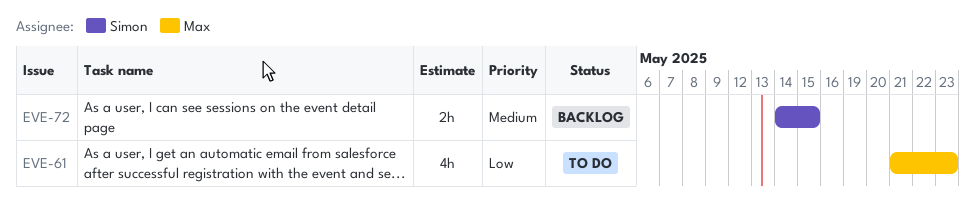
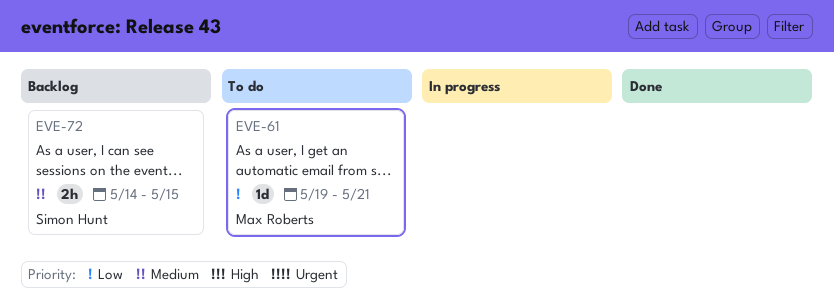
EVE-61, estimate: 4h -> 1d
EVE-61, start: May 21 -> May 19
EVE-61, due: May 23 -> May 21

